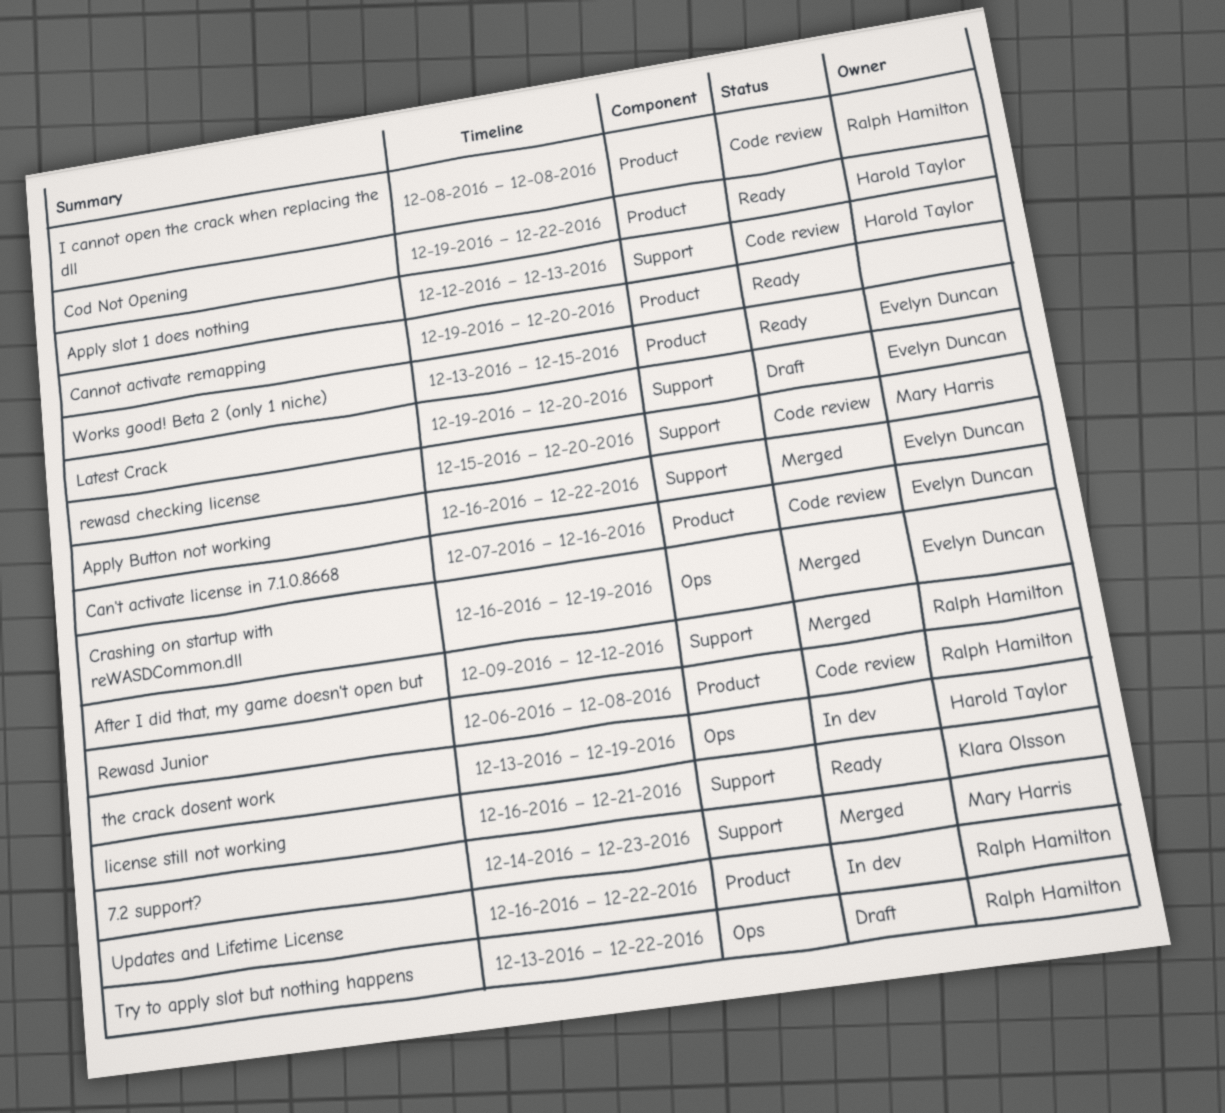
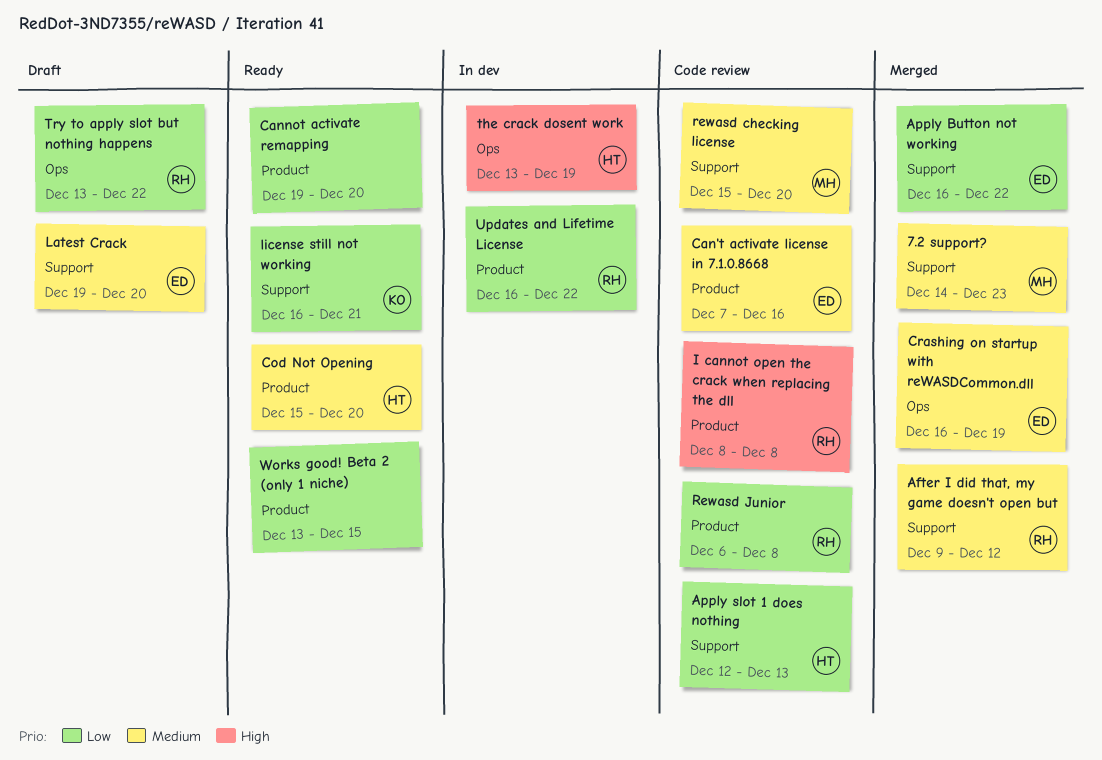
Cod Not Opening, start: Dec 19 -> Dec 15
Cod Not Opening, due: Dec 22 -> Dec 20
Works good! Beta 2 (only 1 niche), owner: Evelyn Duncan -> none

